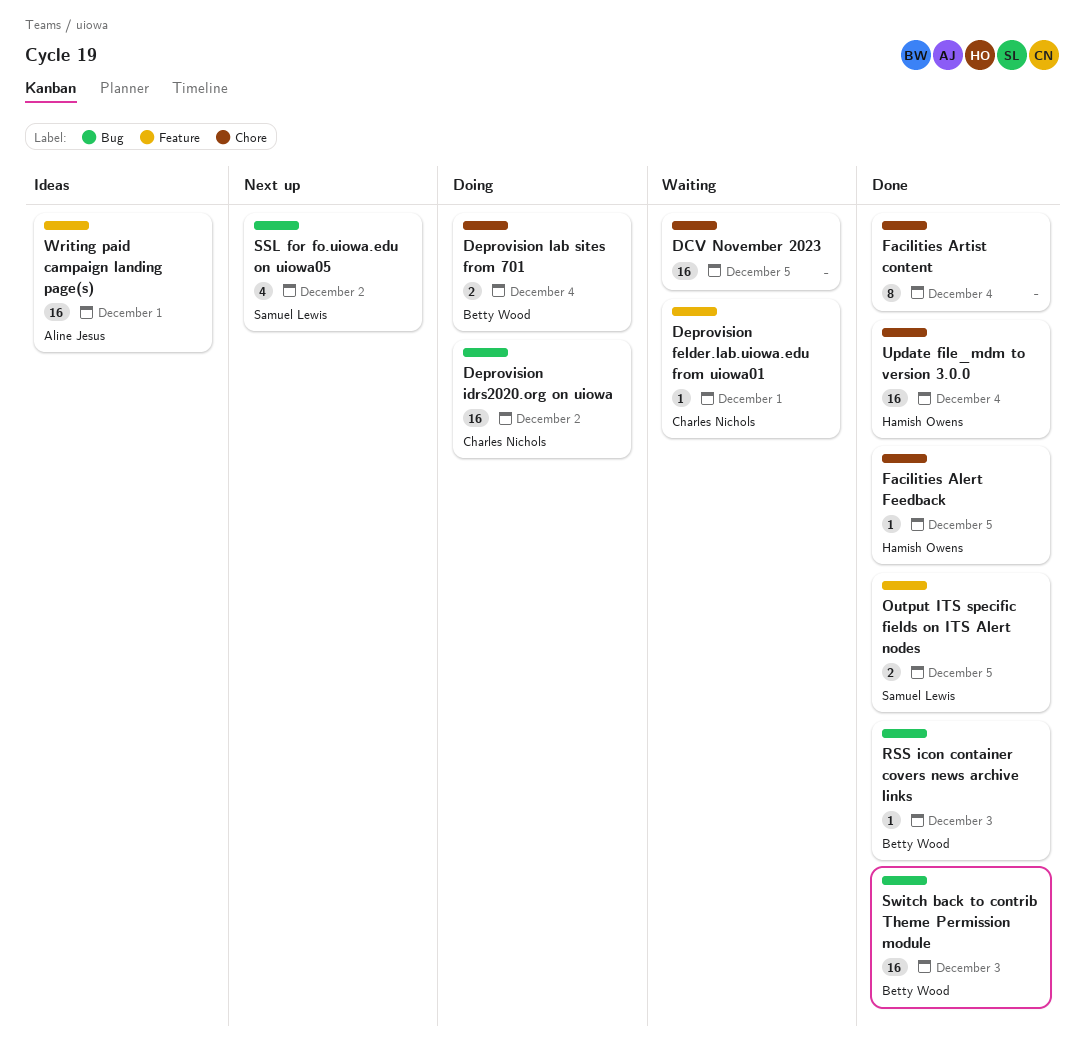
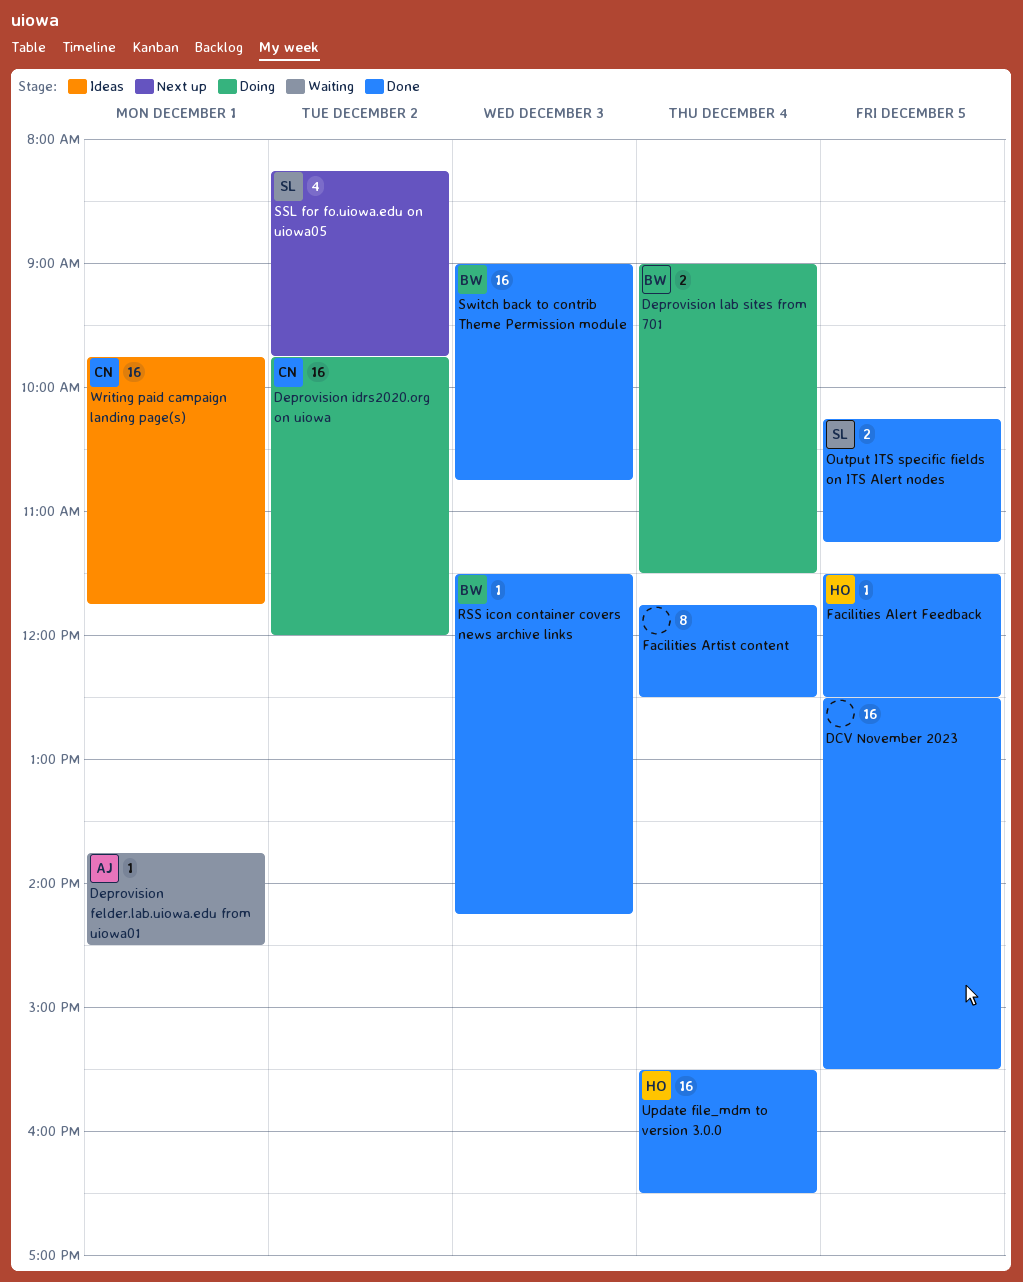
DCV November 2023, status: Waiting -> Done
Deprovision felder.lab.uiowa.edu from uiowa01, owner: Charles Nichols -> Aline Jesus
Writing paid campaign landing page(s), owner: Aline Jesus -> Charles Nichols

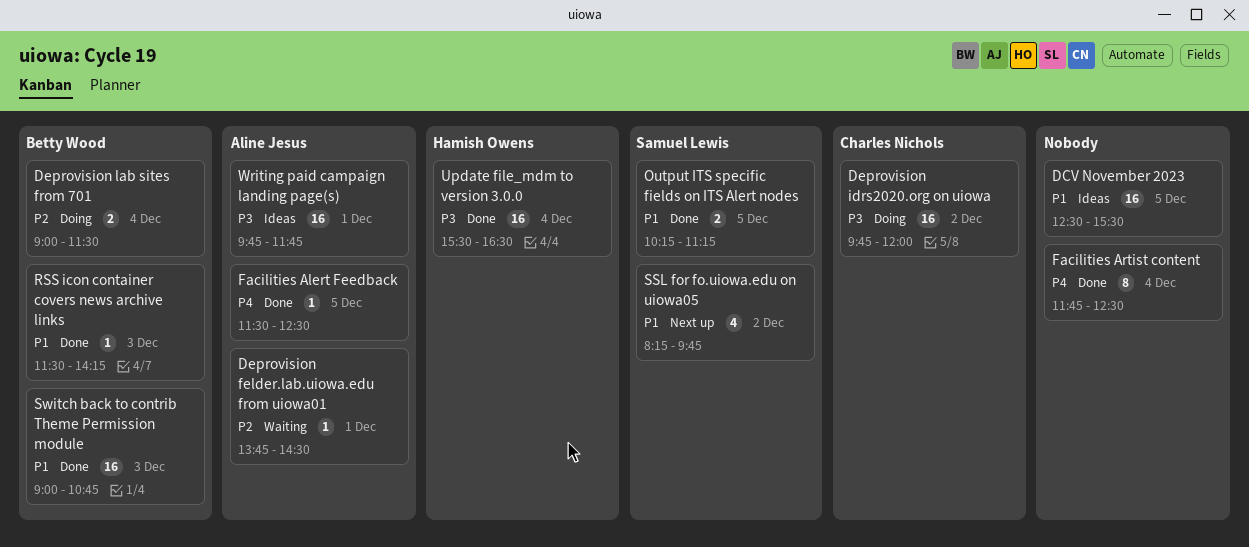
DCV November 2023, status: Done -> Ideas
Facilities Alert Feedback, owner: Hamish Owens -> Aline Jesus
Writing paid campaign landing page(s), owner: Charles Nichols -> Aline Jesus

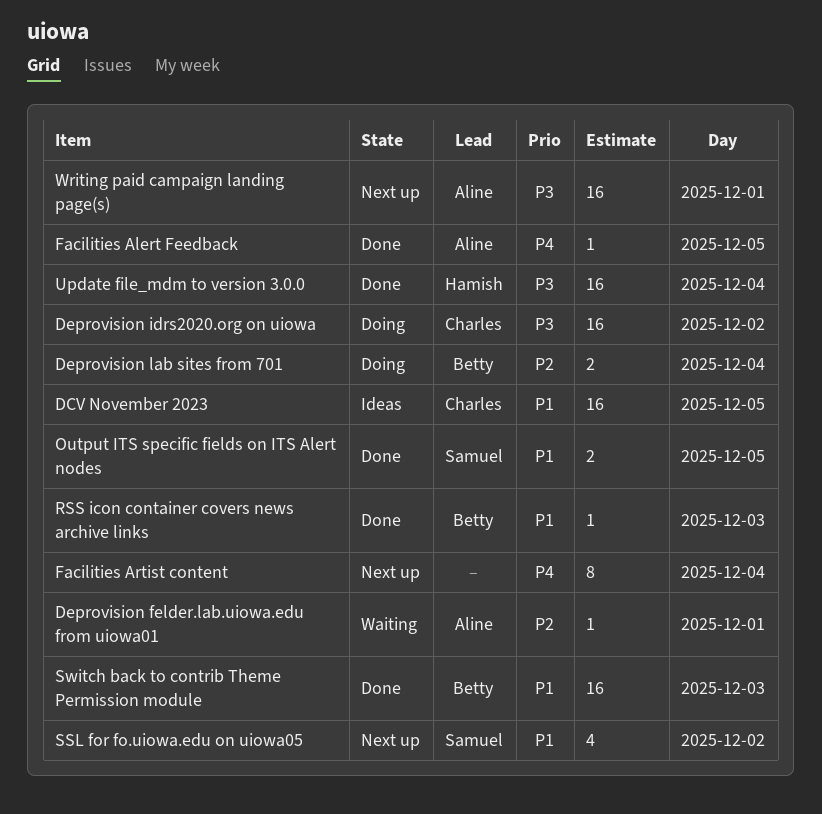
DCV November 2023, owner: none -> Charles Nichols
Facilities Artist content, status: Done -> Next up
Writing paid campaign landing page(s), status: Ideas -> Next up

